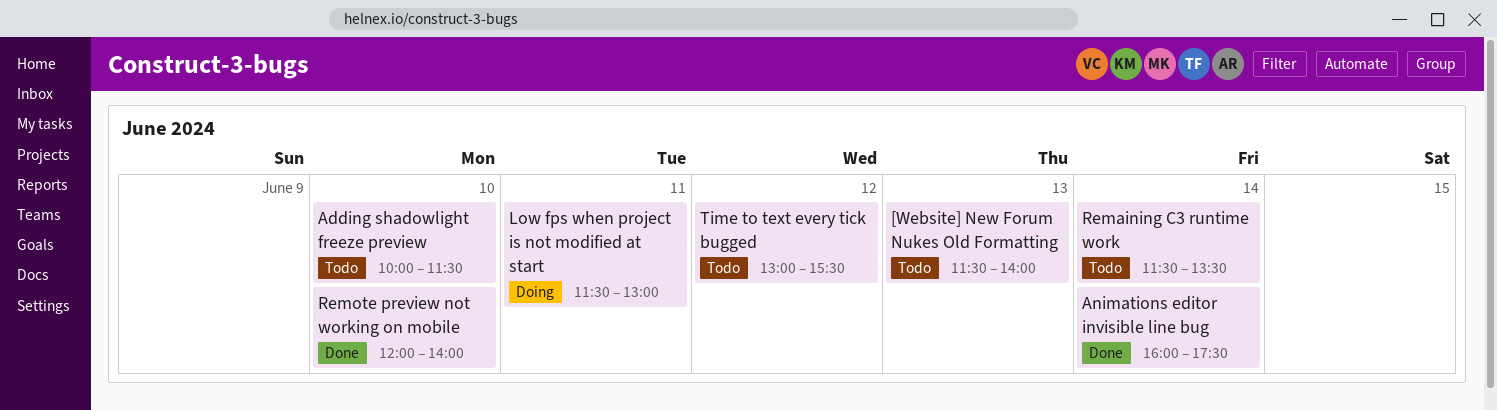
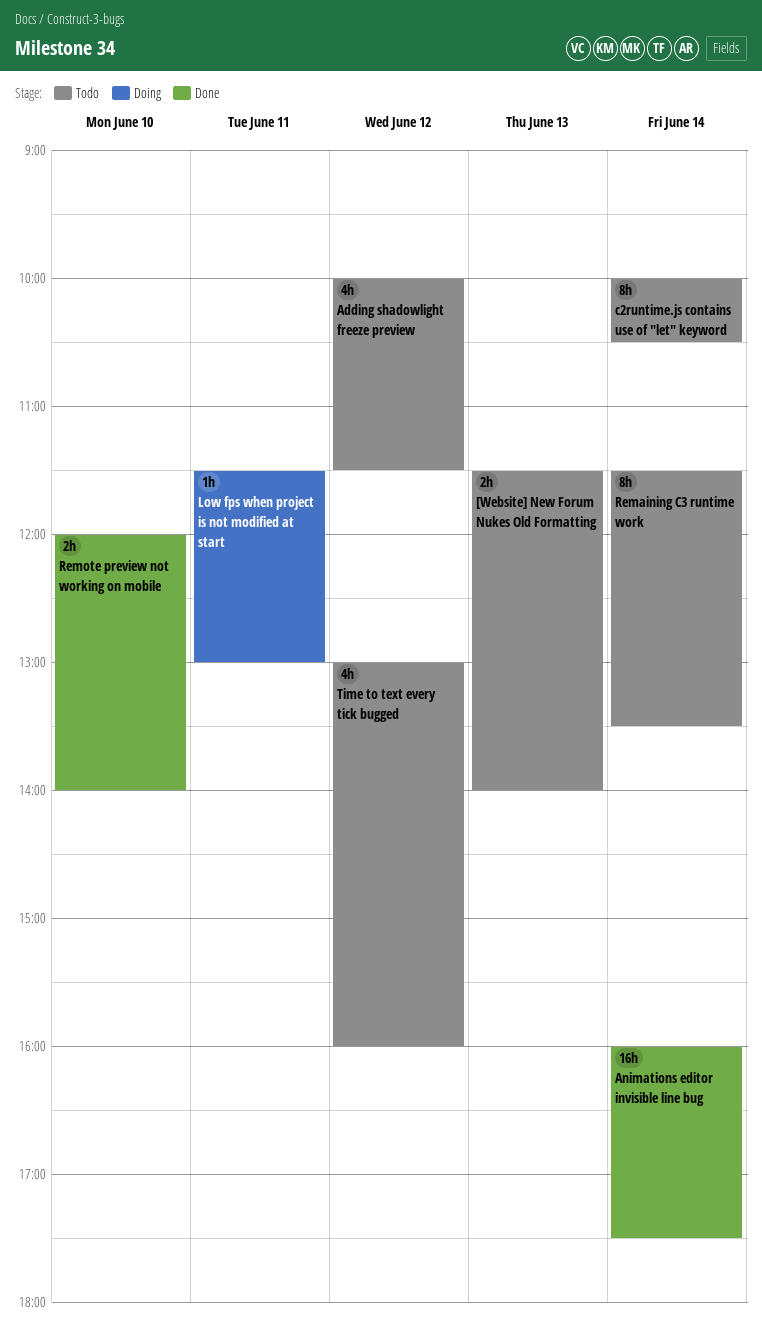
Adding shadowlight freeze preview, day: Jun 10 -> Jun 12
c2runtime.js contains use of "let" keyword: none -> present
Time to text every tick bugged, ends: 15:30 -> 16:00

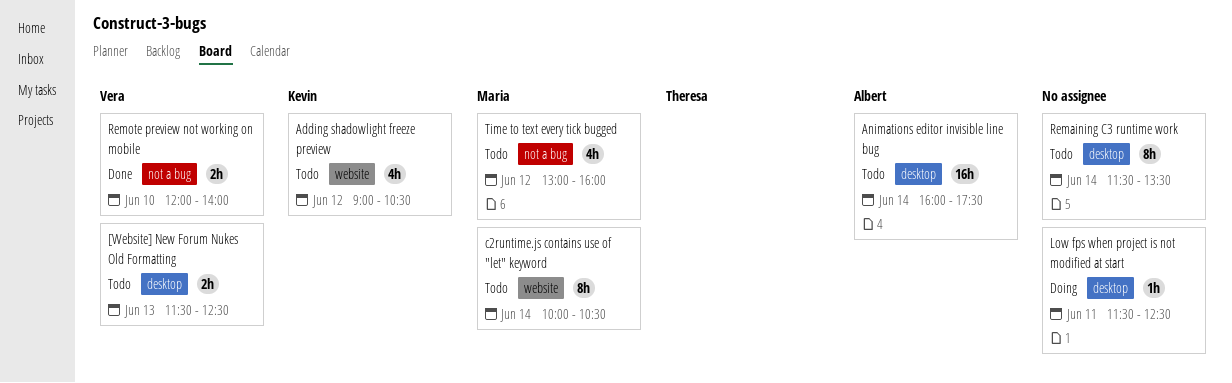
[Website] New Forum Nukes Old Formatting, ends: 14:00 -> 12:30
Adding shadowlight freeze preview, begins: 10:00 -> 09:00
Adding shadowlight freeze preview, ends: 11:30 -> 10:30
Animations editor invisible line bug, status: Done -> Todo
Low fps when project is not modified at start, ends: 13:00 -> 12:30

